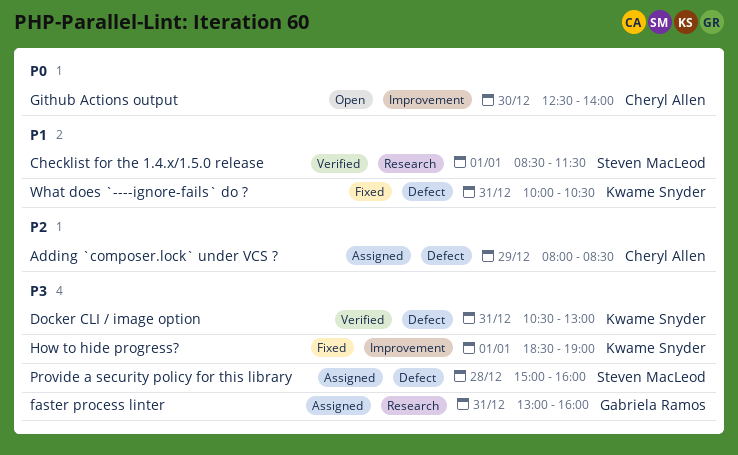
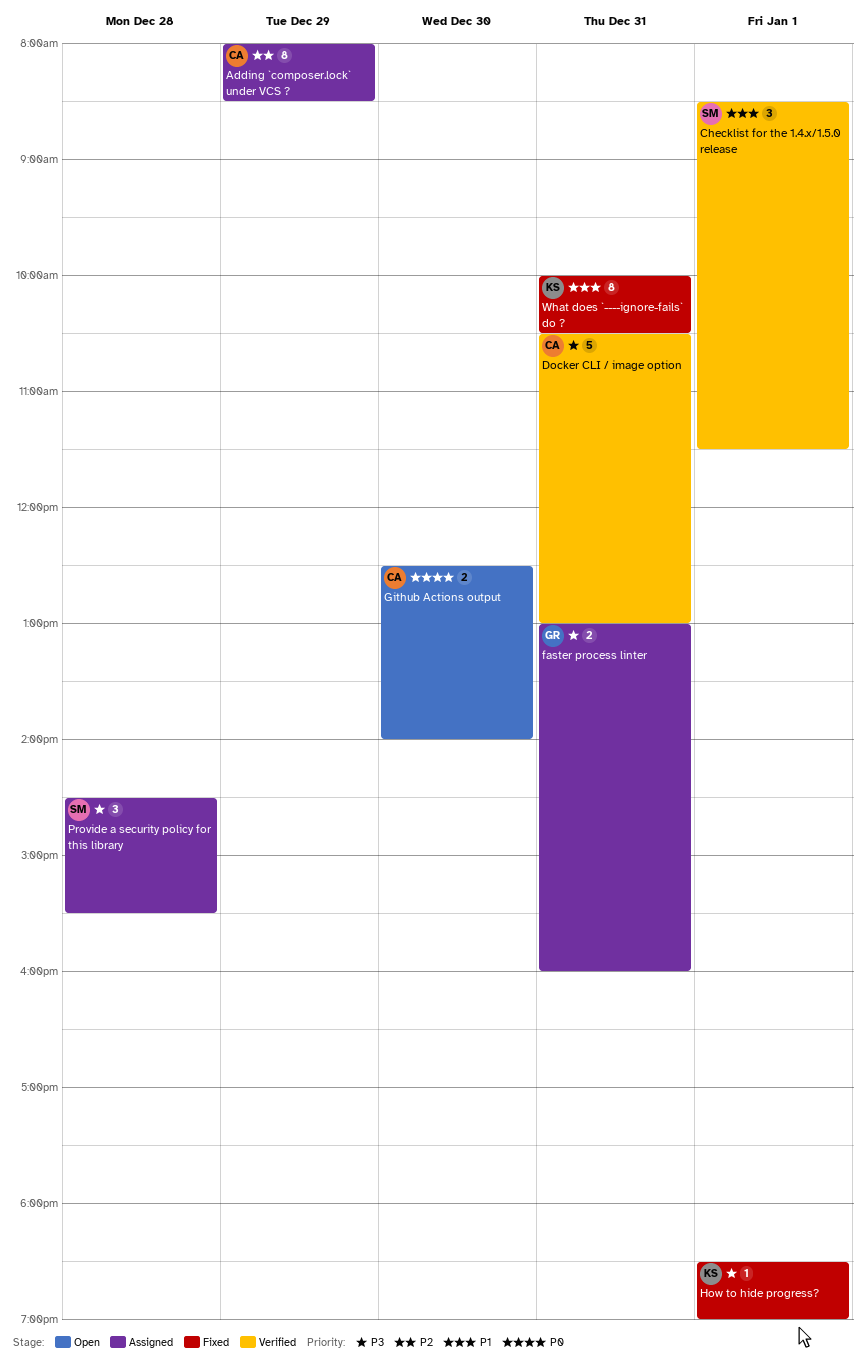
Docker CLI / image option, owner: Kwame Snyder -> Cheryl Allen
Provide a security policy for this library, begins: 15:00 -> 14:30
Provide a security policy for this library, ends: 16:00 -> 15:30

